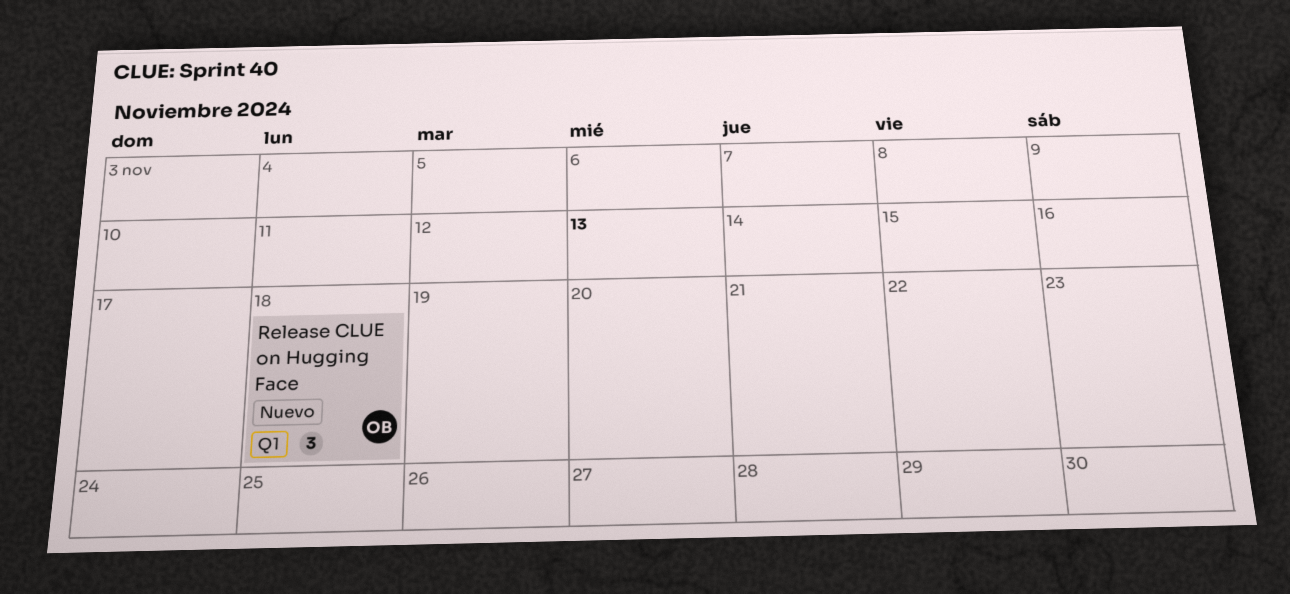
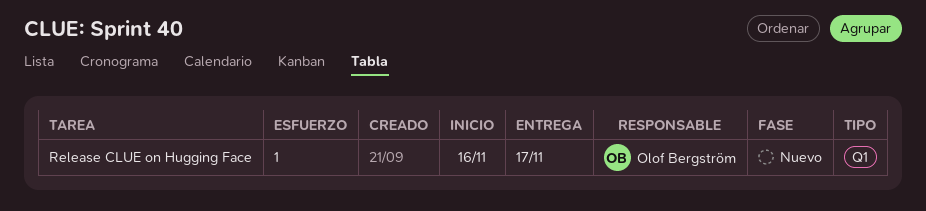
Release CLUE on Hugging Face, estimate: 3 -> 1
Release CLUE on Hugging Face, due: Nov 18 -> Nov 17

